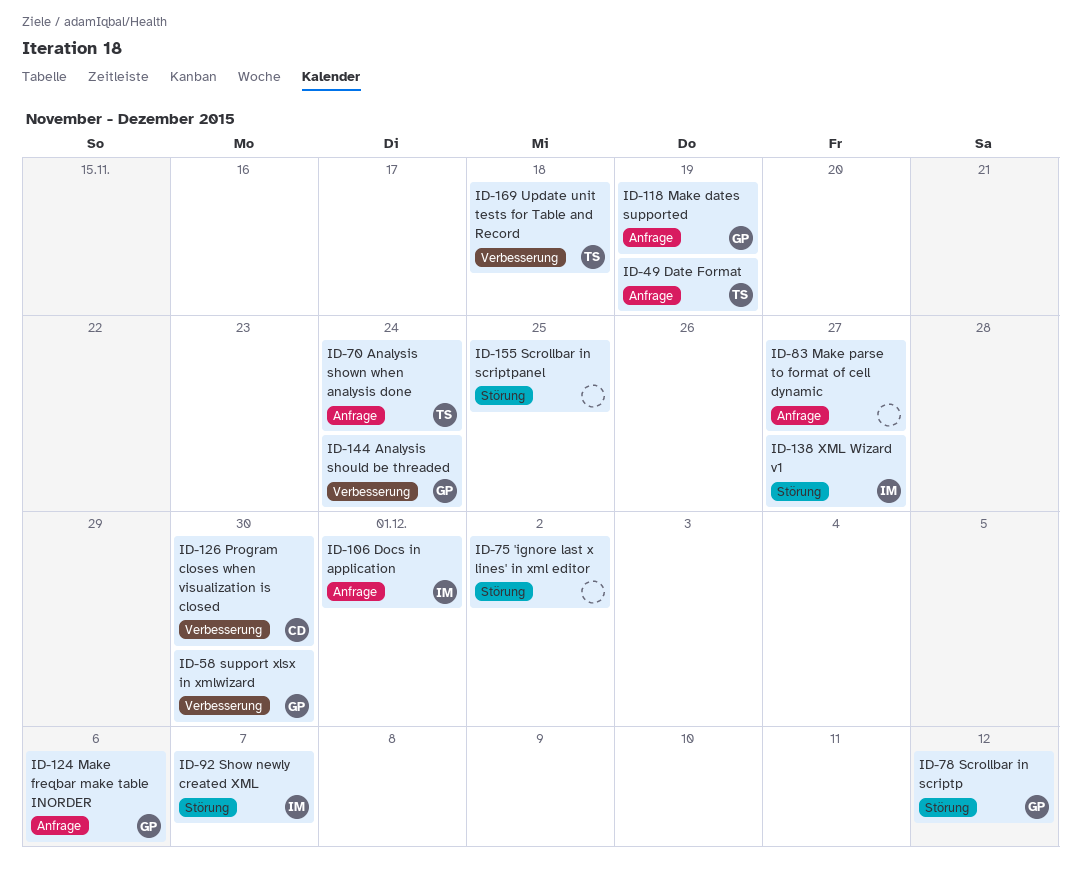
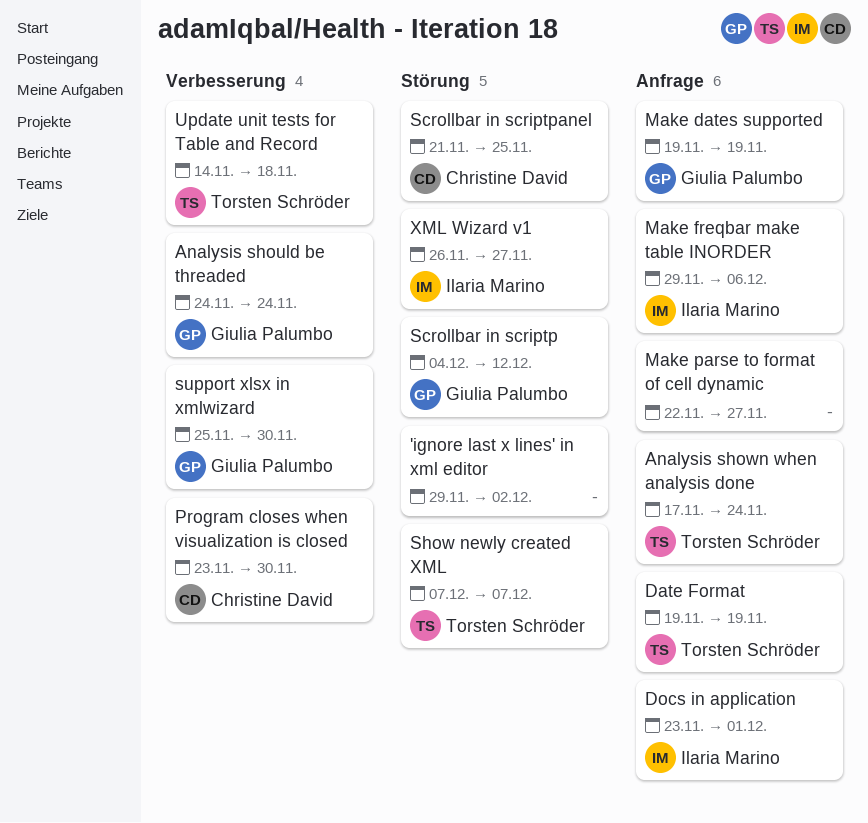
Make freqbar make table INORDER, owner: Giulia Palumbo -> Ilaria Marino
Scrollbar in scriptpanel, owner: none -> Christine David
Show newly created XML, owner: Ilaria Marino -> Torsten Schröder

